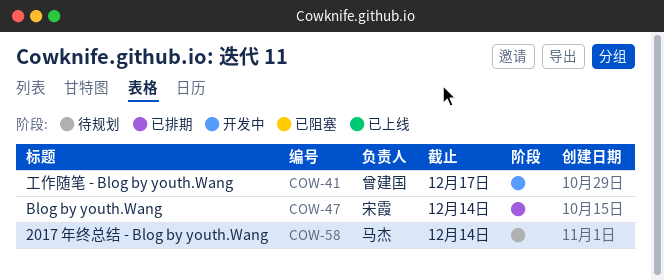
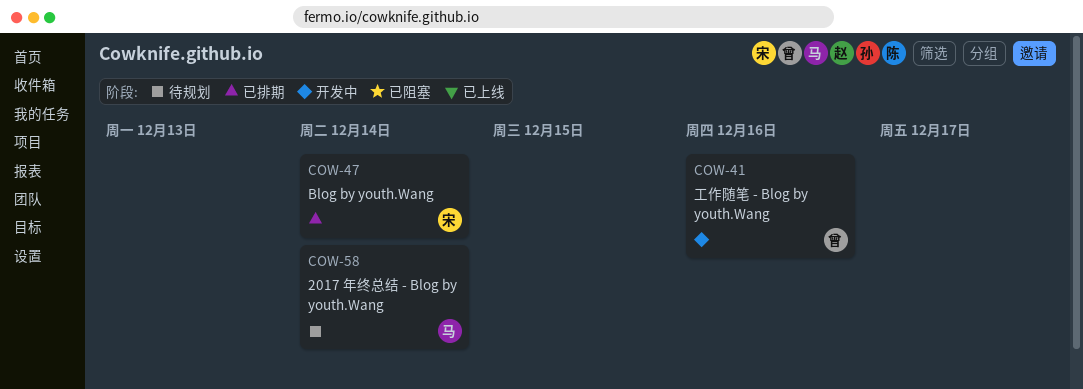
COW-41, due: Dec 17 -> Dec 16

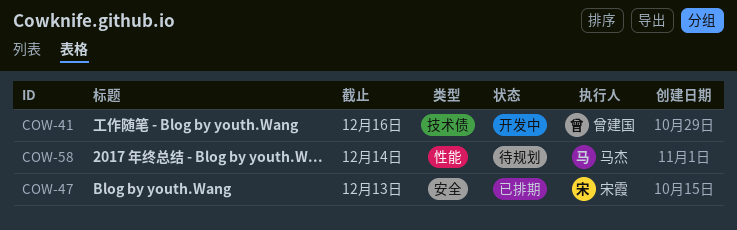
COW-47, due: Dec 14 -> Dec 13

